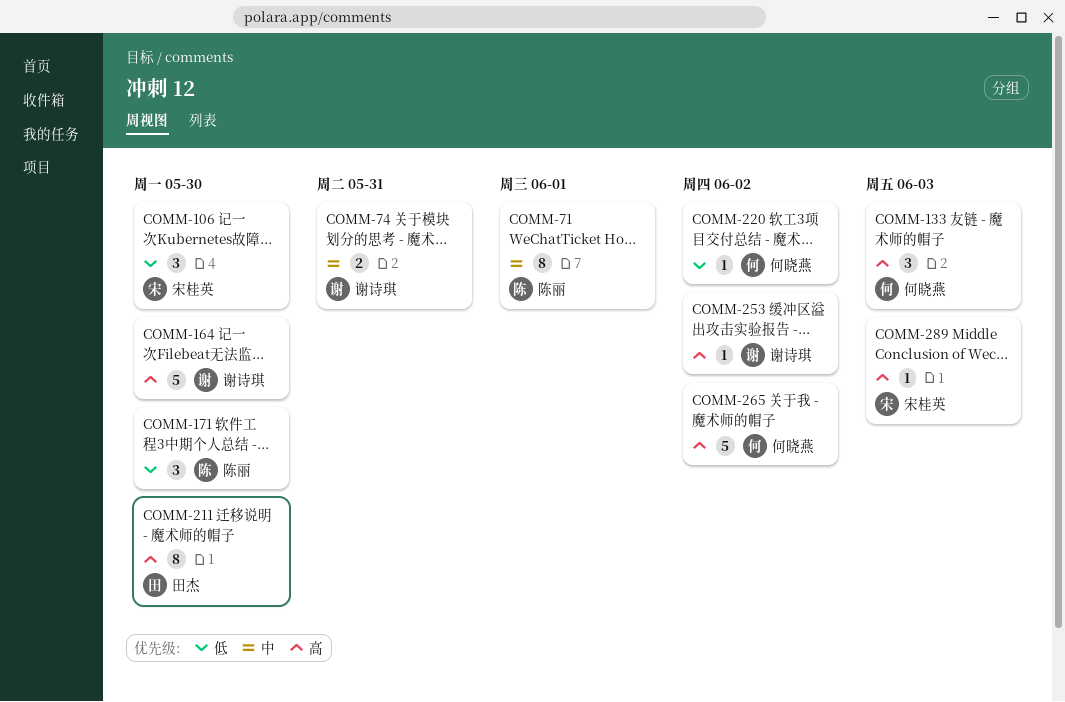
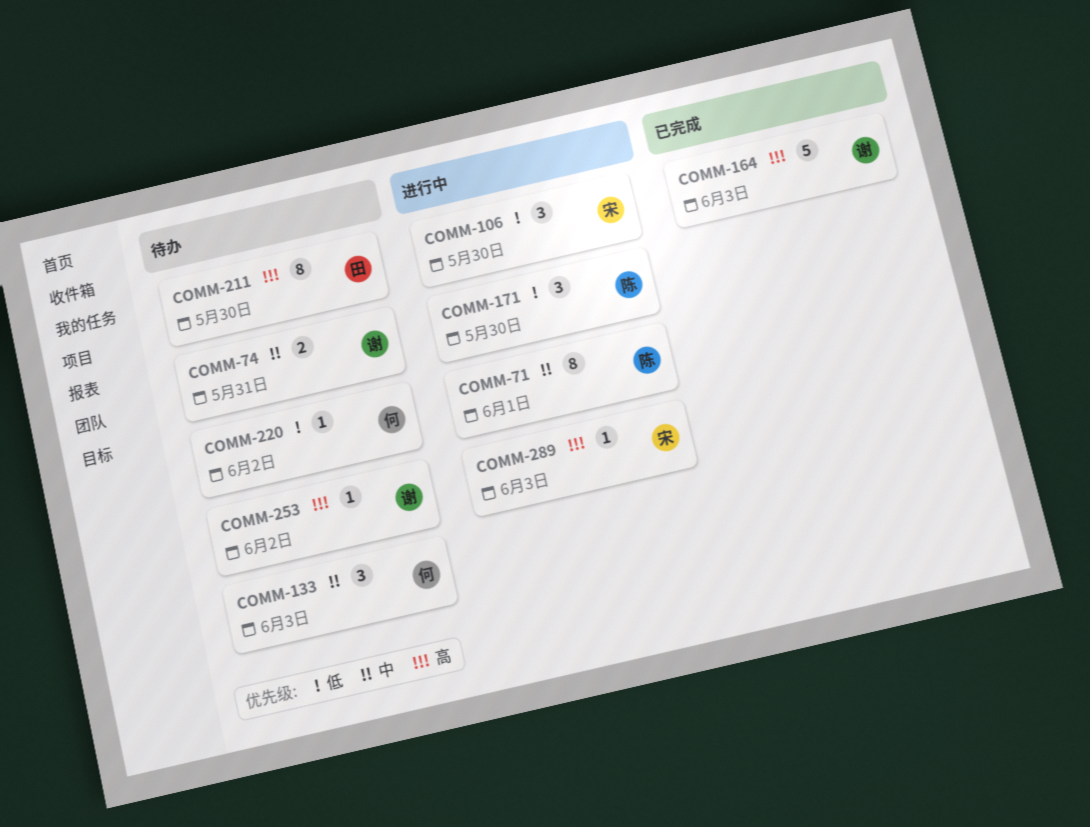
COMM-133, priority: 高 -> 中
COMM-164, due: May 30 -> Jun 3
COMM-265: present -> none

